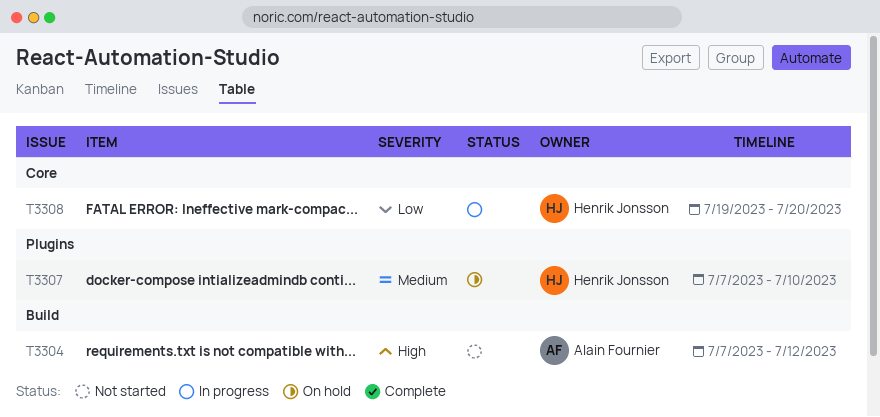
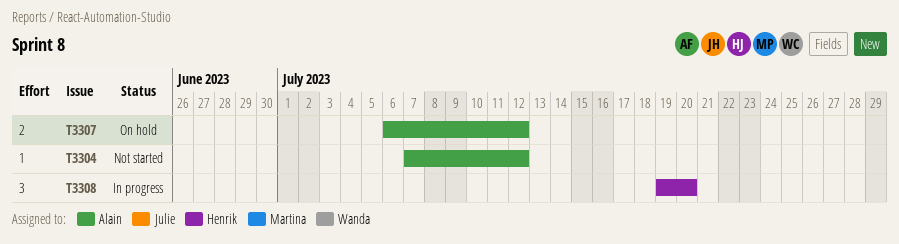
T3307, owner: Henrik Jonsson -> Alain Fournier
T3307, start: Jul 7 -> Jul 6
T3307, due: Jul 10 -> Jul 12

